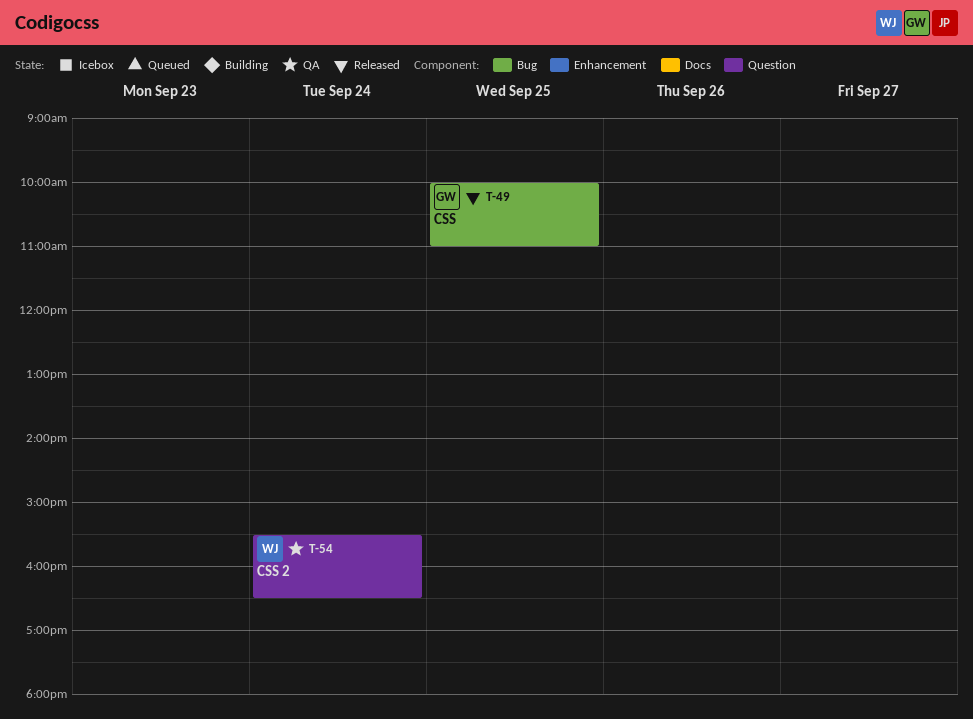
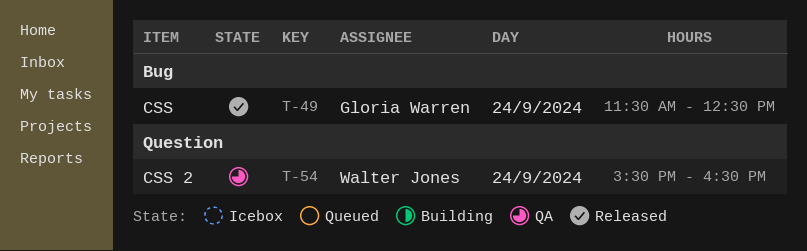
T-49, day: Sep 25 -> Sep 24
T-49, begins: 10:00 -> 11:30
T-49, ends: 11:00 -> 12:30

